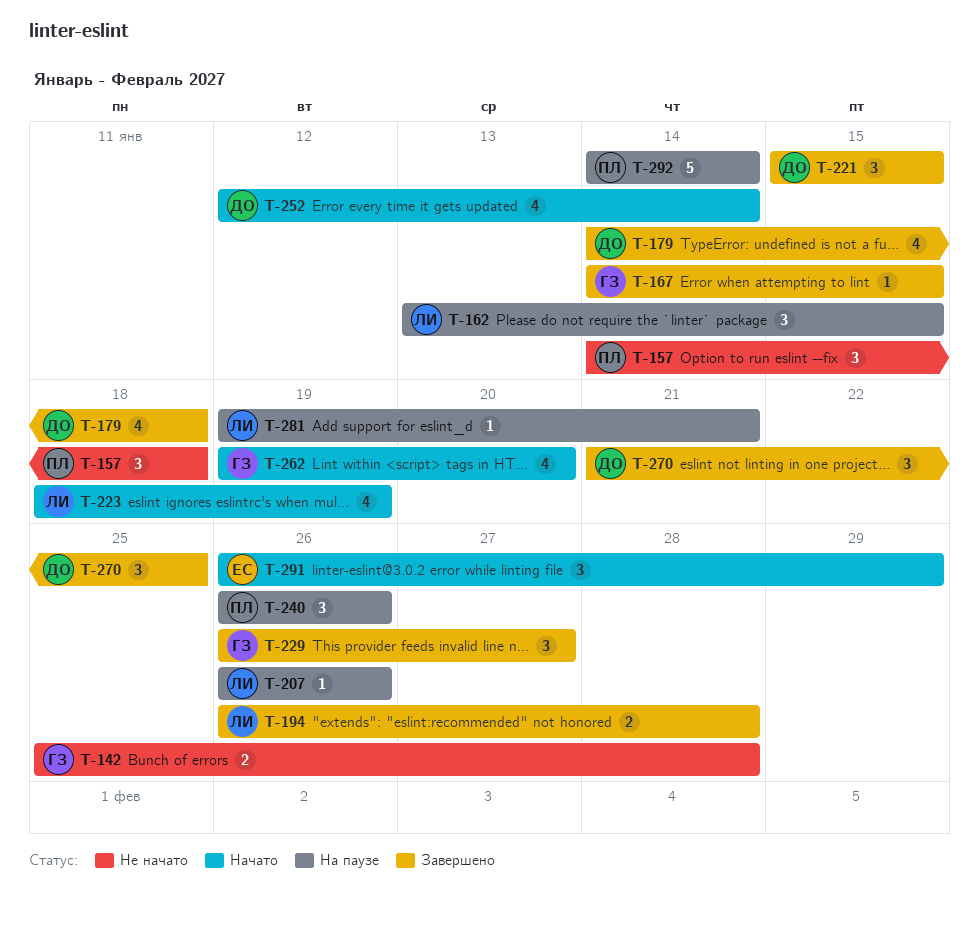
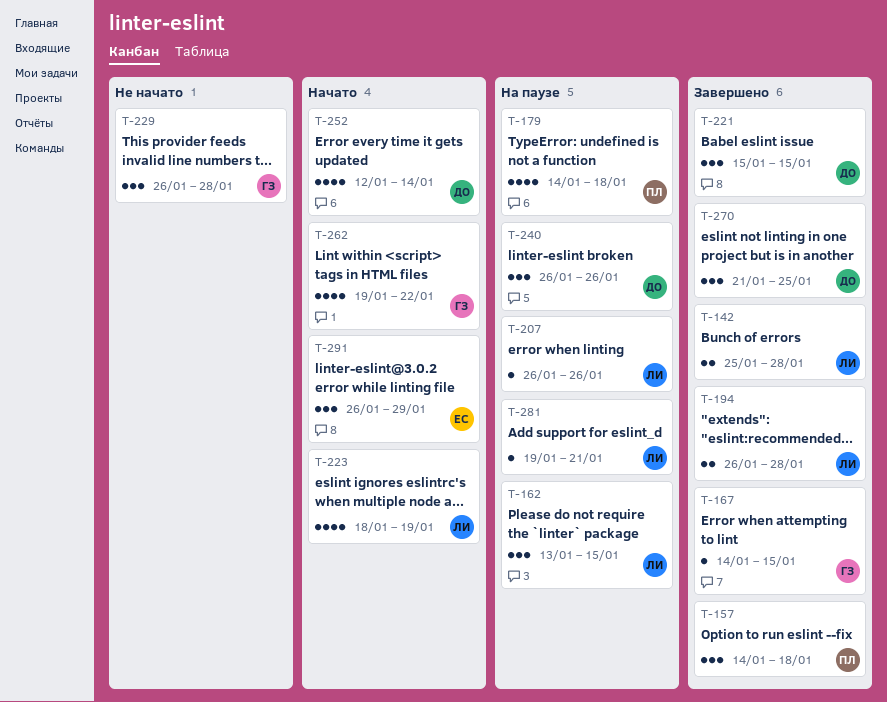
T-142, status: Не начато -> Завершено
T-142, owner: ГЗ -> ЛИ
T-157, status: Не начато -> Завершено
T-179, status: Завершено -> На паузе
T-179, owner: ДО -> ПЛ
T-229, status: Завершено -> Не начато
T-229, due: Jan 27 -> Jan 28
T-240, owner: ПЛ -> ДО
T-262, due: Jan 20 -> Jan 22
T-292: present -> none

